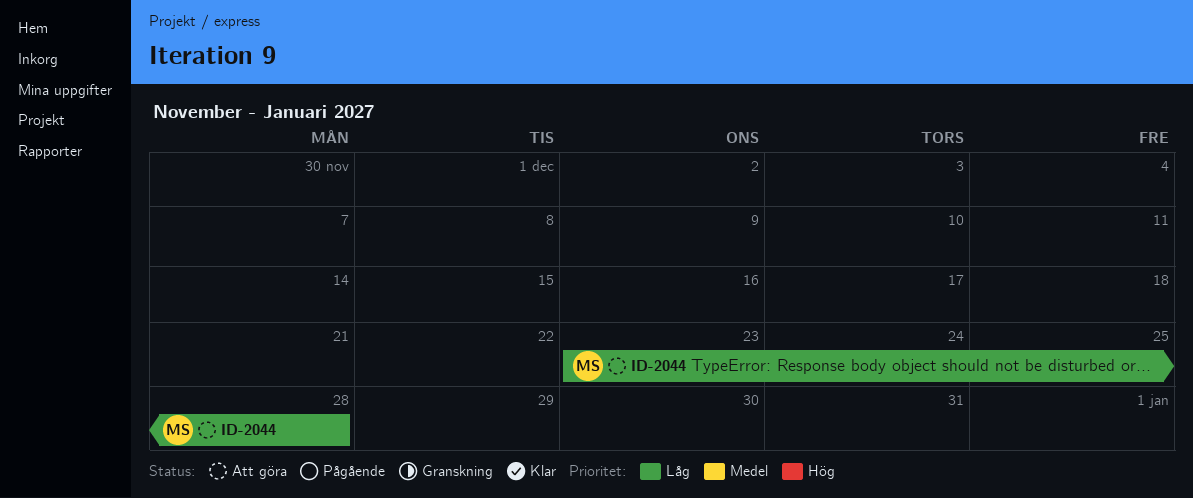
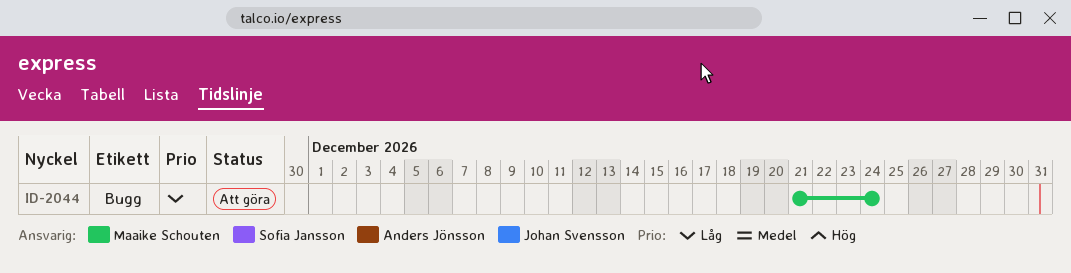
ID-2044, start: Dec 23 -> Dec 21
ID-2044, due: Dec 28 -> Dec 24

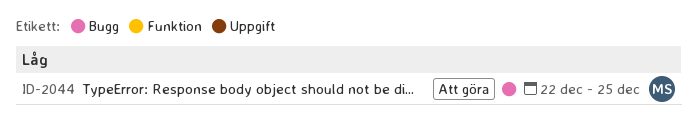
ID-2044, start: Dec 21 -> Dec 22
ID-2044, due: Dec 24 -> Dec 25

